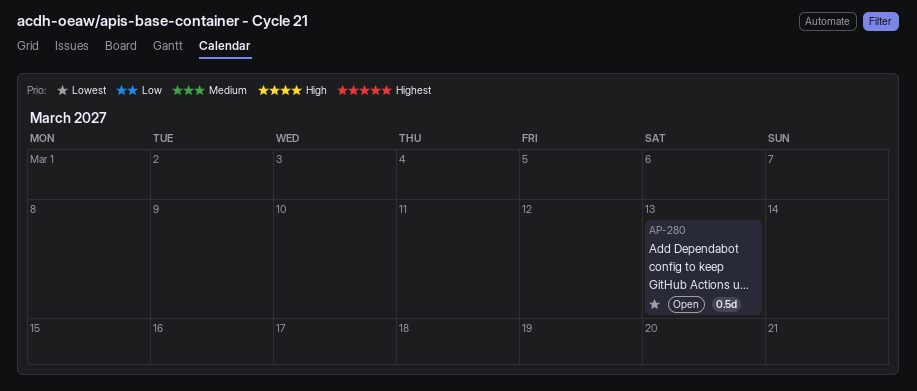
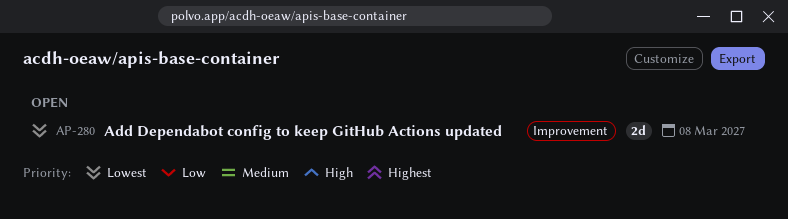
AP-280, estimate: 0.5d -> 2d
AP-280, due: Mar 13 -> Mar 8

